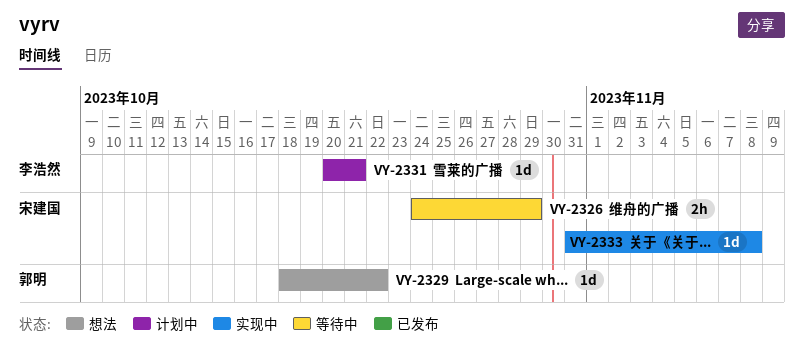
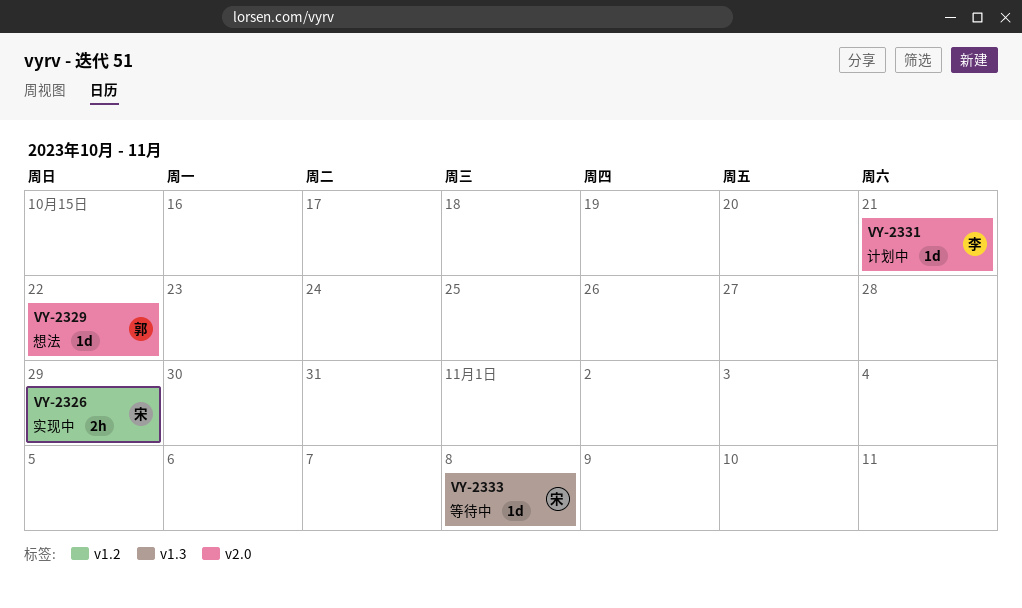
VY-2326, status: 等待中 -> 实现中
VY-2333, status: 实现中 -> 等待中

